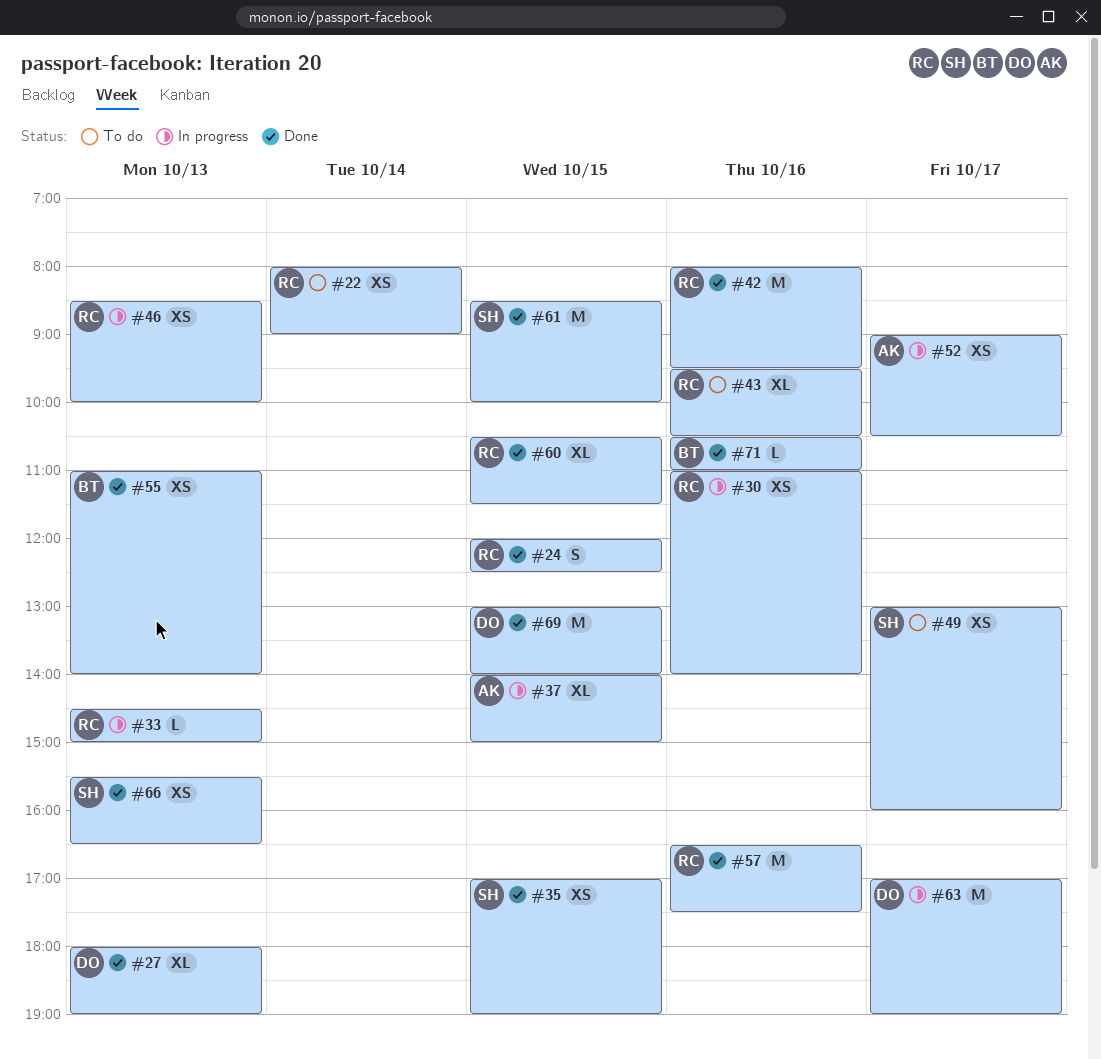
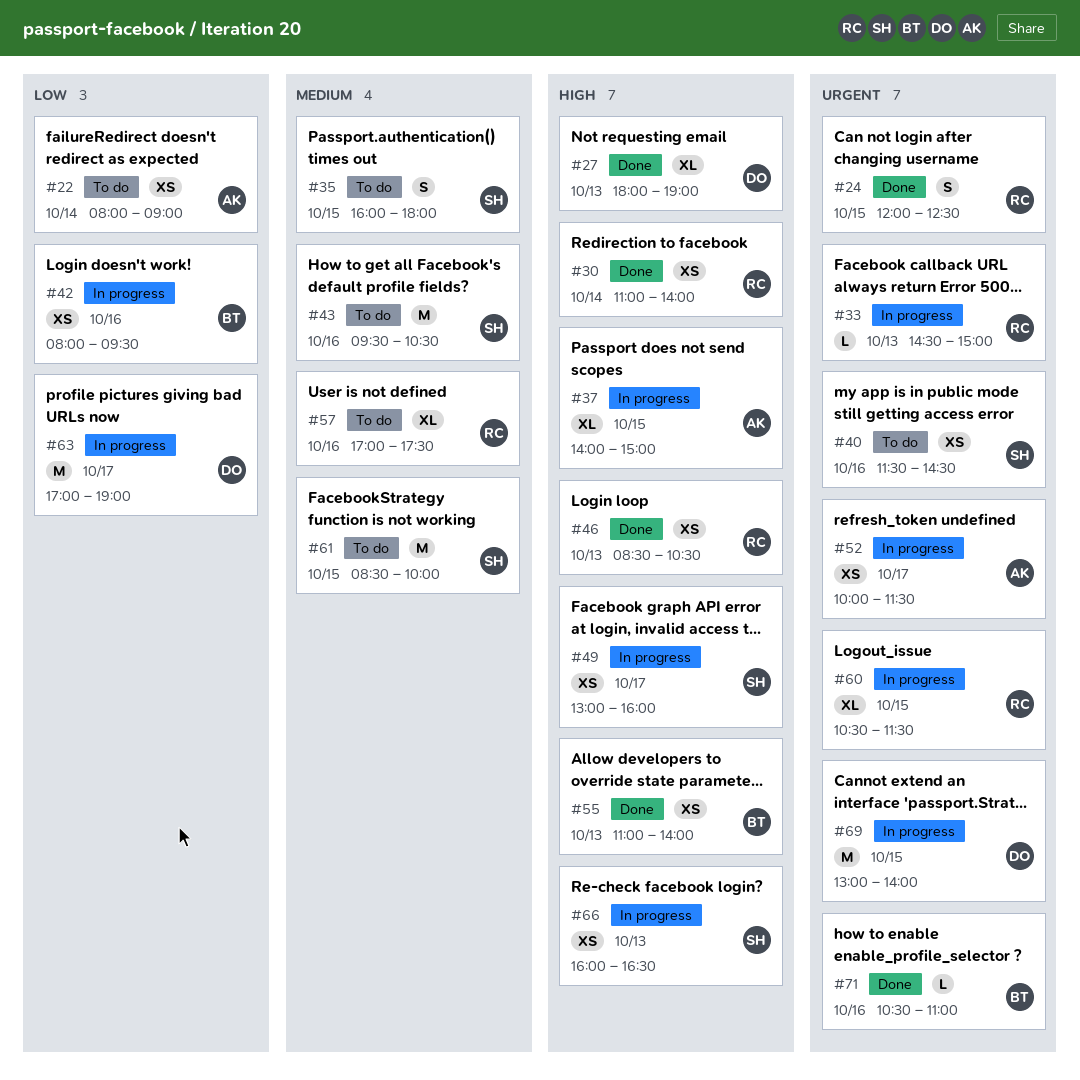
#22, owner: RC -> AK
#30, status: In progress -> Done
#30, day: Oct 16 -> Oct 14
#35, status: Done -> To do
#35, estimate: XS -> S
#35, begins: 17:00 -> 16:00
#35, ends: 19:00 -> 18:00
#40: none -> present
#42, status: Done -> In progress
#42, owner: RC -> BT
#42, estimate: M -> XS
#43, owner: RC -> SH
#43, estimate: XL -> M
#46, status: In progress -> Done
#46, ends: 10:00 -> 10:30
#49, status: To do -> In progress
#52, begins: 09:00 -> 10:00
#52, ends: 10:30 -> 11:30
#57, status: Done -> To do
#57, estimate: M -> XL
#57, begins: 16:30 -> 17:00
#60, status: Done -> In progress
#61, status: Done -> To do
#66, status: Done -> In progress
#66, begins: 15:30 -> 16:00
#69, status: Done -> In progress

